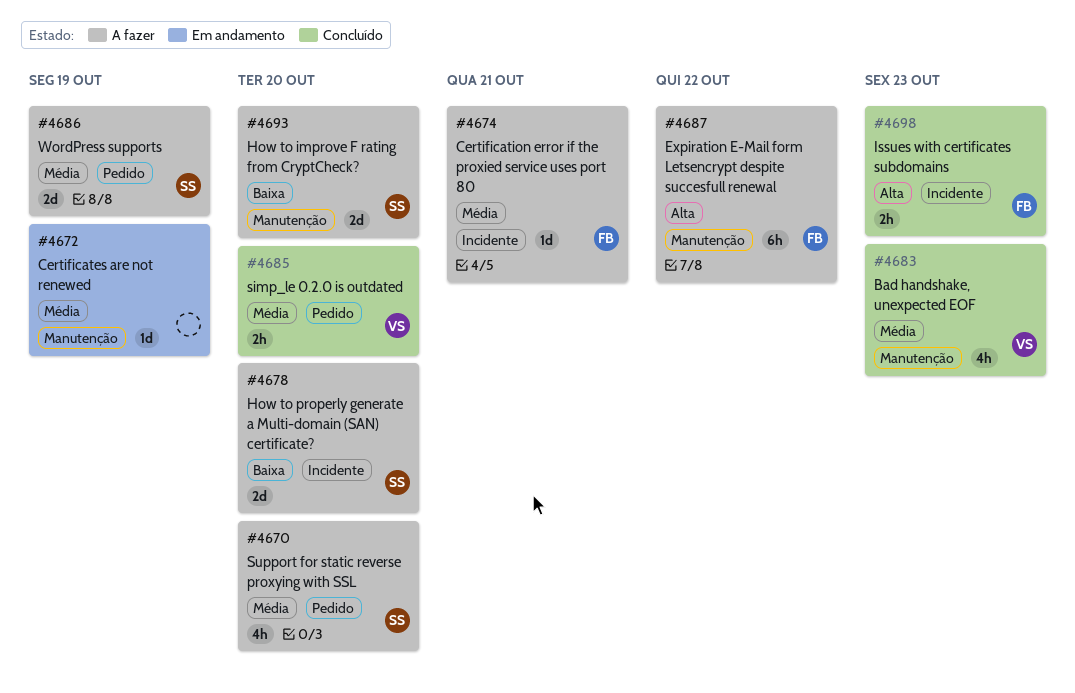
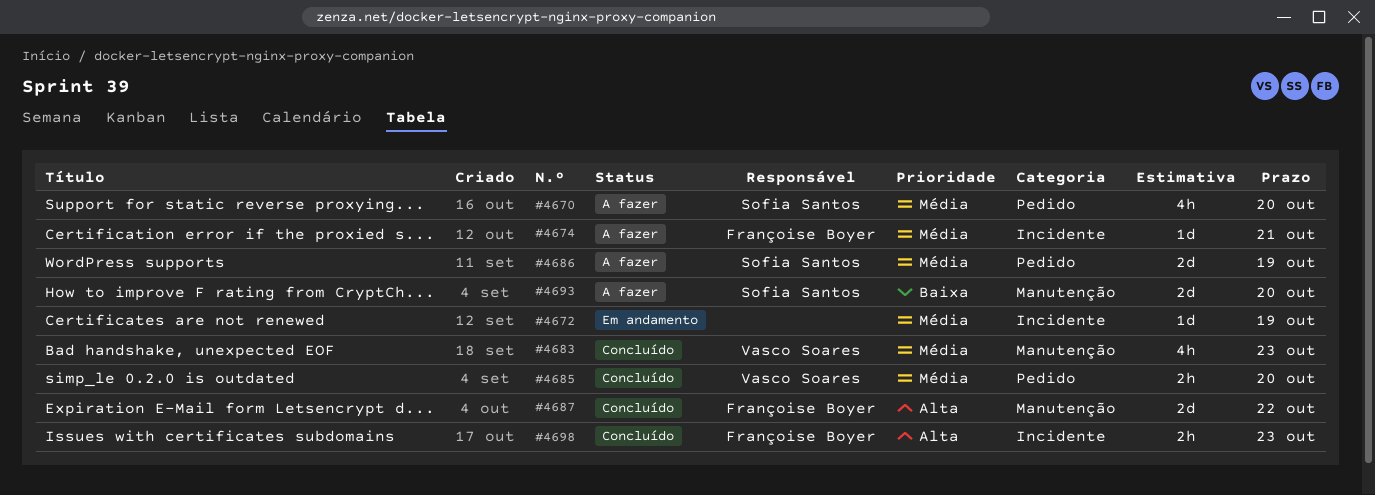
#4672, label: Manutenção -> Incidente
#4678: present -> none
#4687, status: A fazer -> Concluído
#4687, estimate: 6h -> 2d

